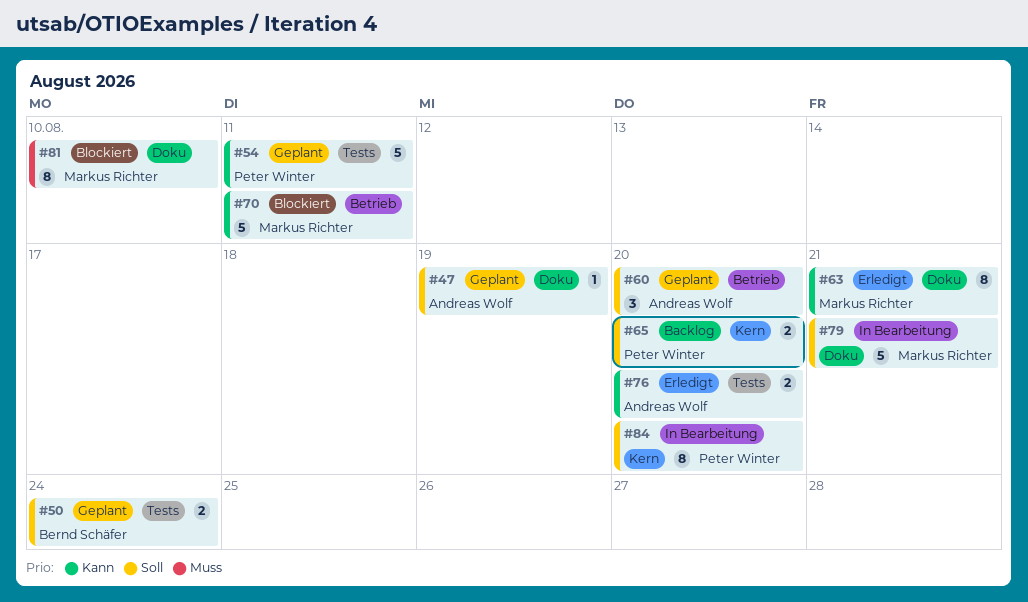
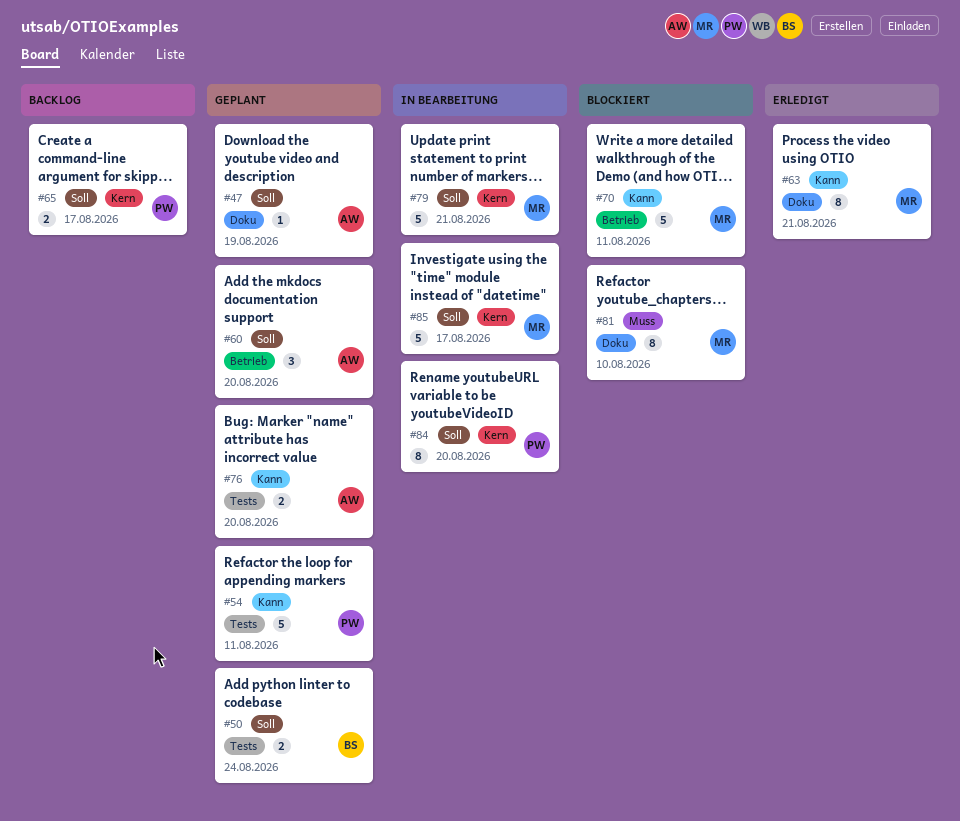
#65, due: Aug 20 -> Aug 17
#76, status: Erledigt -> Geplant
#79, label: Doku -> Kern
#85: none -> present

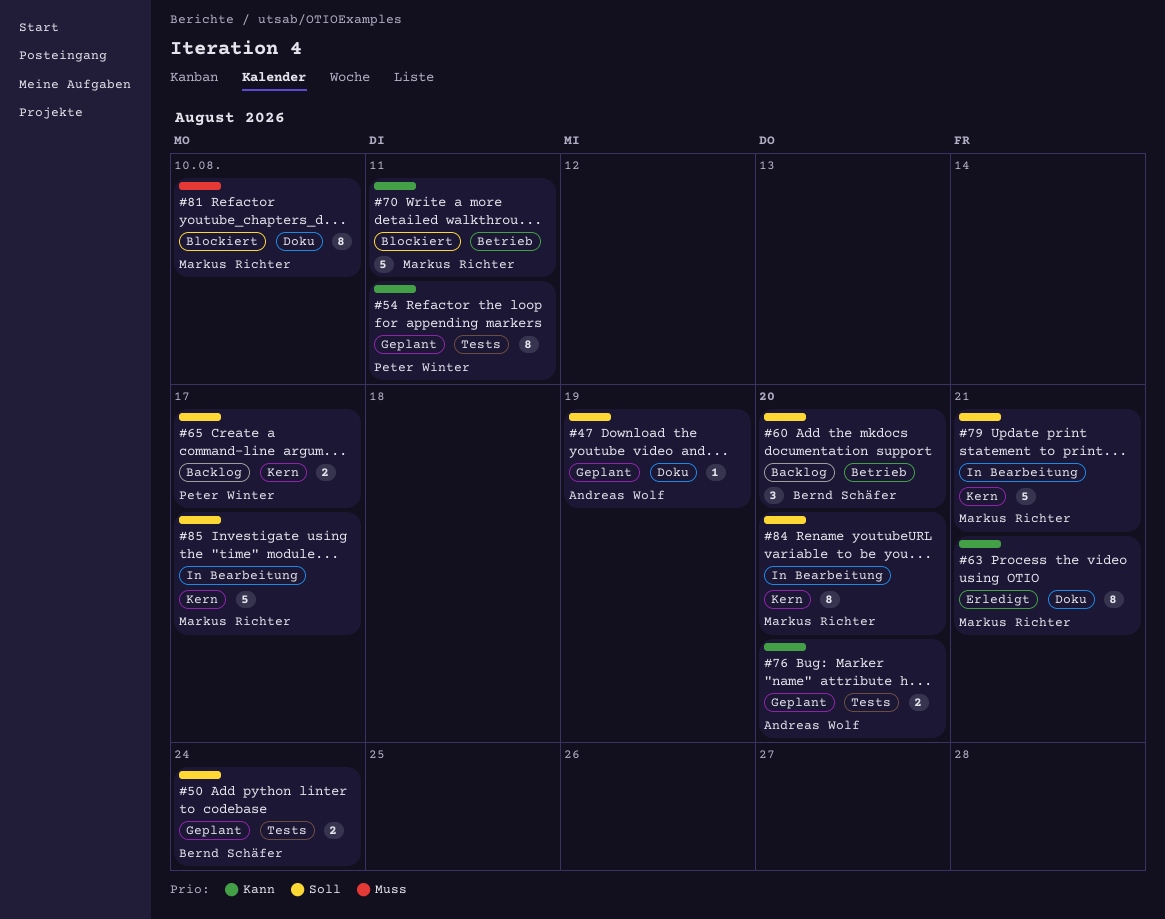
#54, estimate: 5 -> 8
#60, status: Geplant -> Backlog
#60, owner: Andreas Wolf -> Bernd Schäfer
#84, owner: Peter Winter -> Markus Richter

